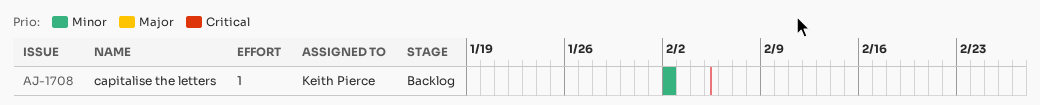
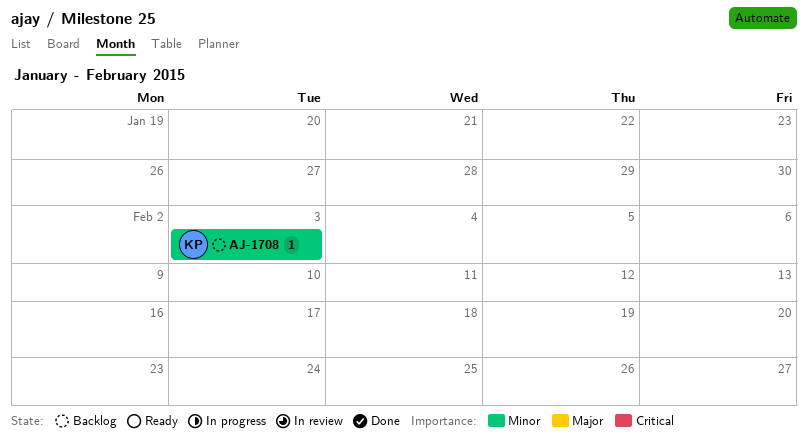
AJ-1708, start: Feb 2 -> Feb 3
AJ-1708, due: Feb 2 -> Feb 3

